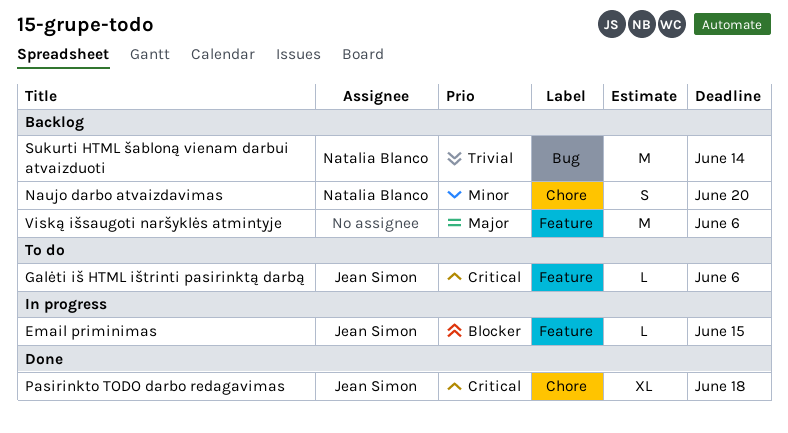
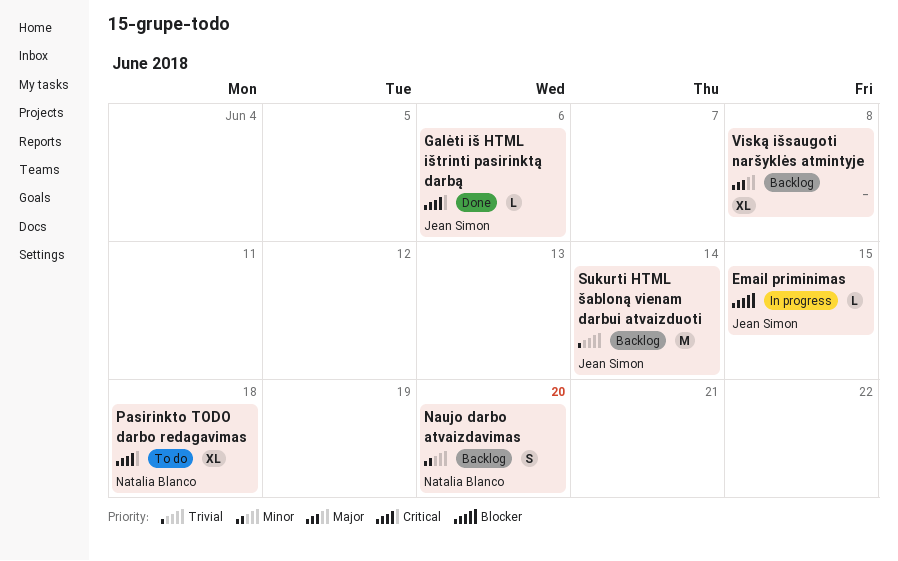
Galėti iš HTML ištrinti pasirinktą darbą, status: To do -> Done
Pasirinkto TODO darbo redagavimas, status: Done -> To do
Pasirinkto TODO darbo redagavimas, owner: Jean Simon -> Natalia Blanco
Sukurti HTML šabloną vienam darbui atvaizduoti, owner: Natalia Blanco -> Jean Simon
Viską išsaugoti naršyklės atmintyje, estimate: M -> XL
Viską išsaugoti naršyklės atmintyje, due: Jun 6 -> Jun 8

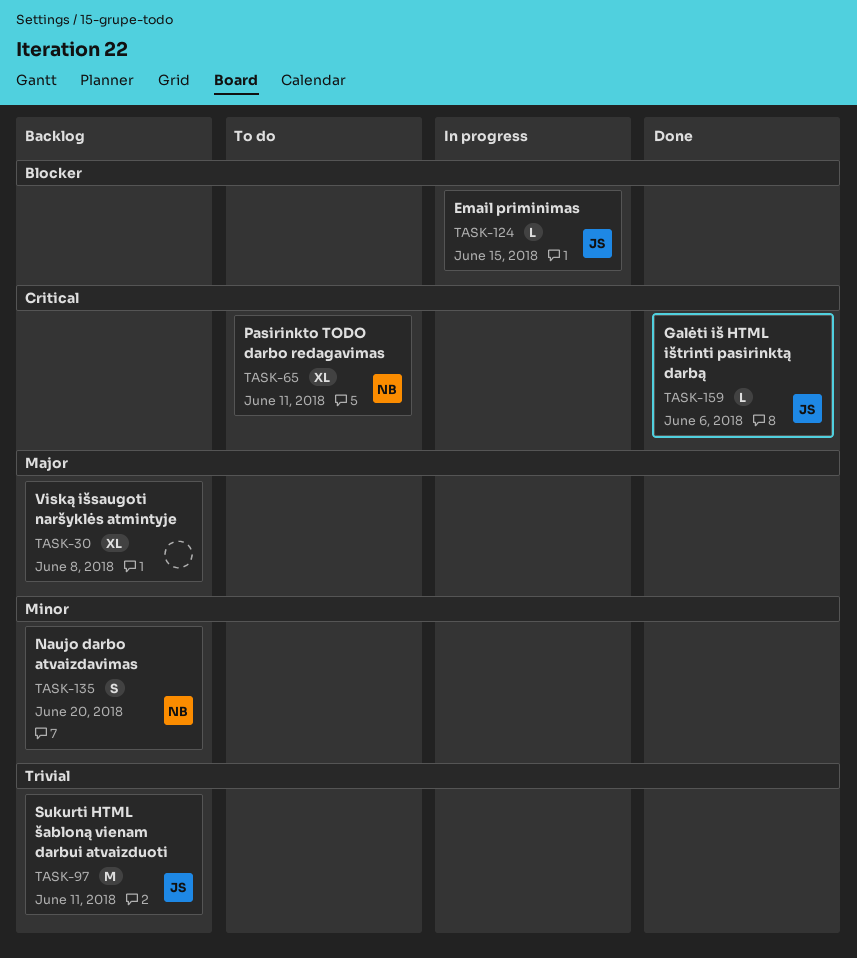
Pasirinkto TODO darbo redagavimas, due: Jun 18 -> Jun 11
Sukurti HTML šabloną vienam darbui atvaizduoti, due: Jun 14 -> Jun 11

